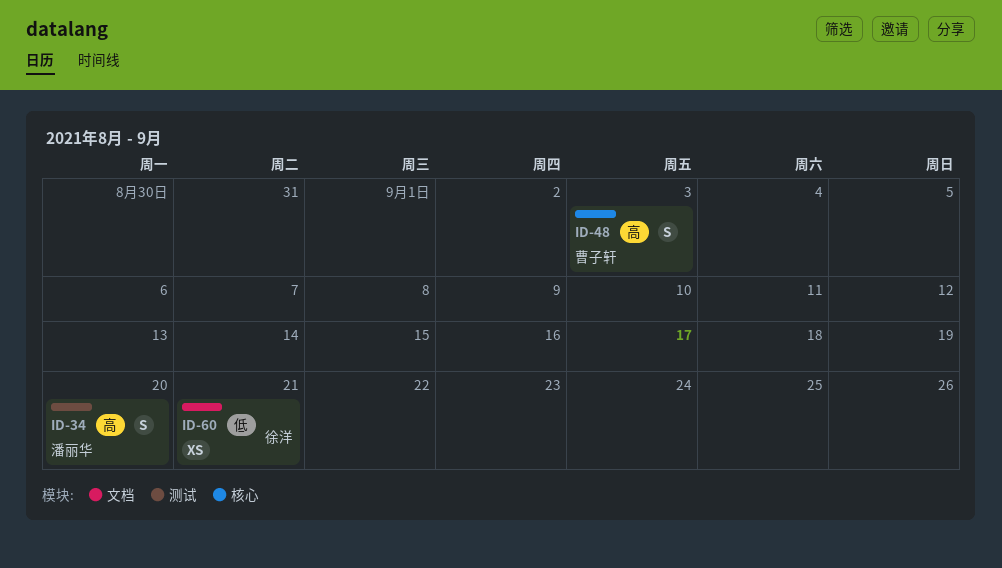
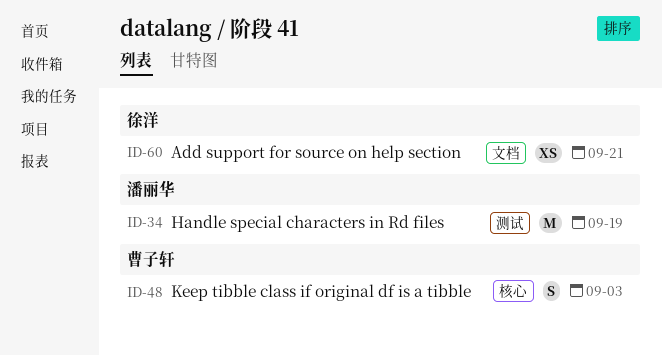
ID-34, estimate: S -> M
ID-34, due: Sep 20 -> Sep 19

